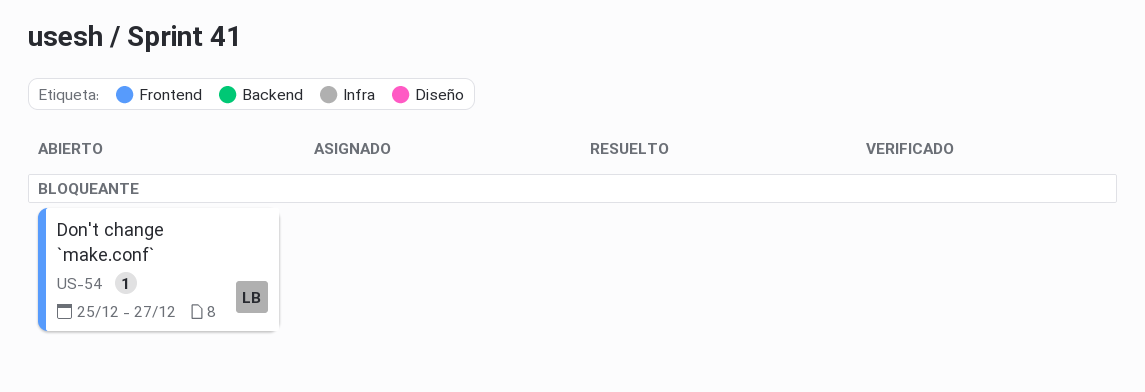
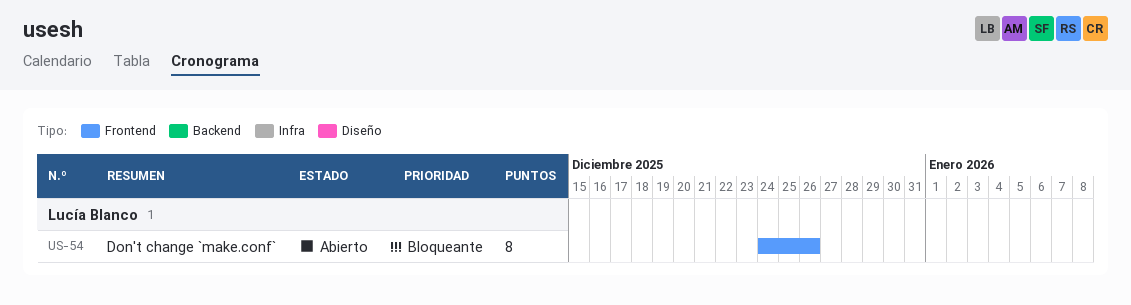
US-54, estimate: 1 -> 8
US-54, start: Dec 25 -> Dec 24
US-54, due: Dec 27 -> Dec 26

